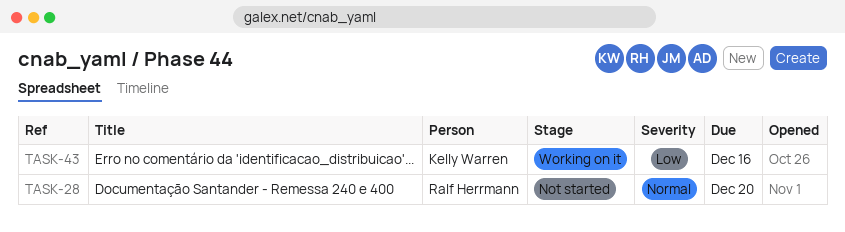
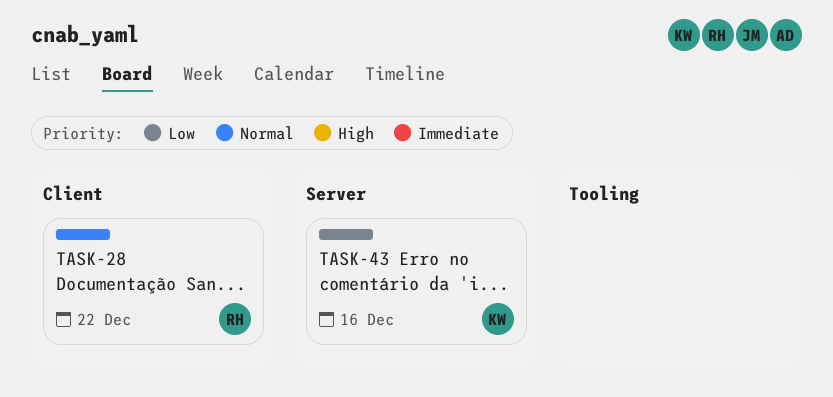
TASK-28, due: Dec 20 -> Dec 22

